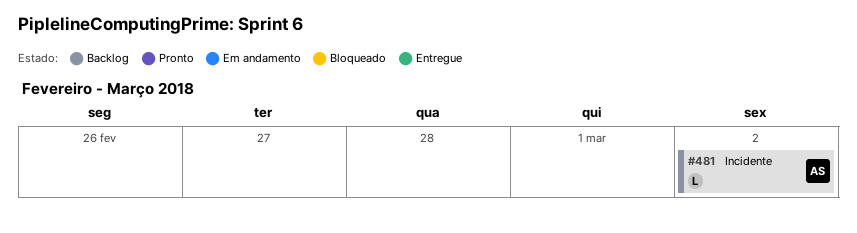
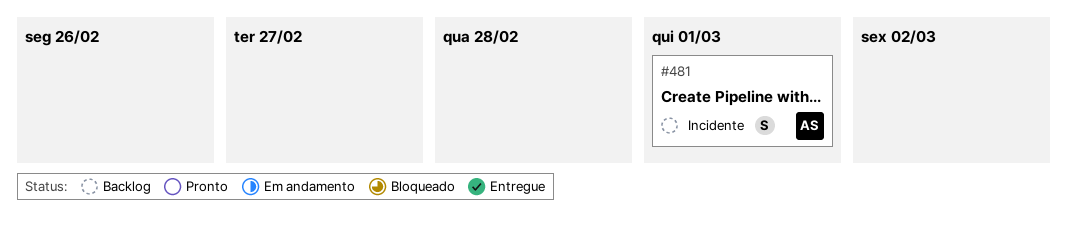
#481, estimate: L -> S
#481, due: Mar 2 -> Mar 1

